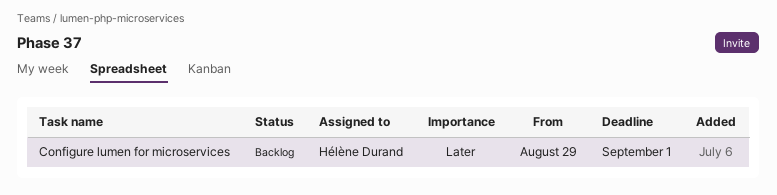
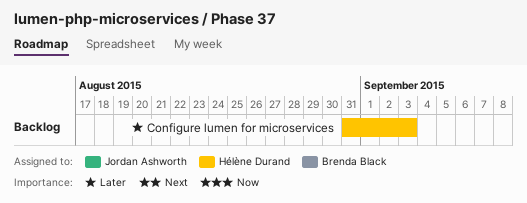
Configure lumen for microservices, start: Aug 29 -> Aug 31
Configure lumen for microservices, due: Sep 1 -> Sep 3

